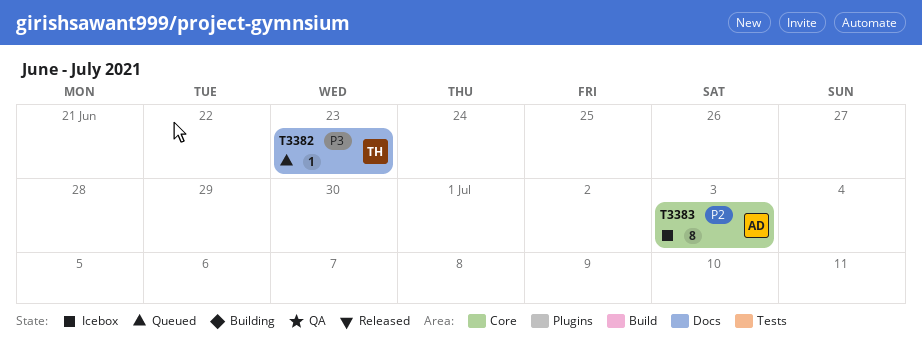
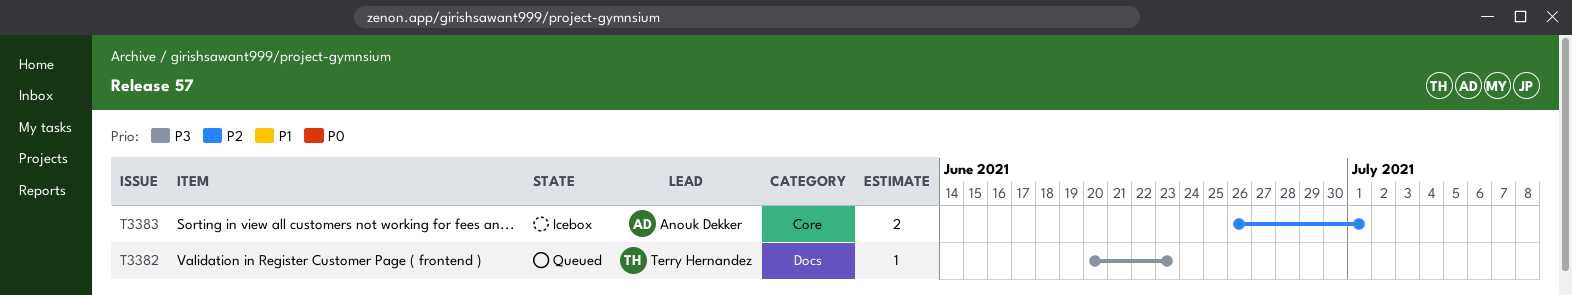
T3383, estimate: 8 -> 2
T3383, due: Jul 3 -> Jul 1

